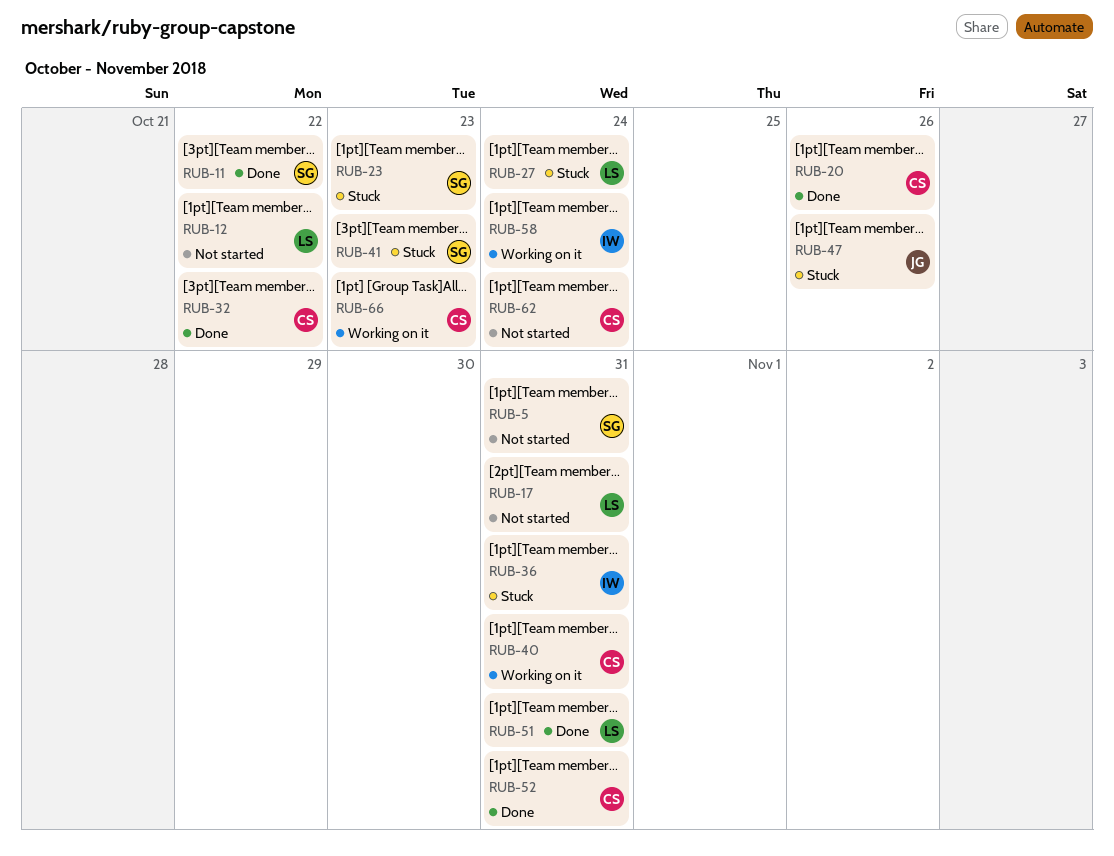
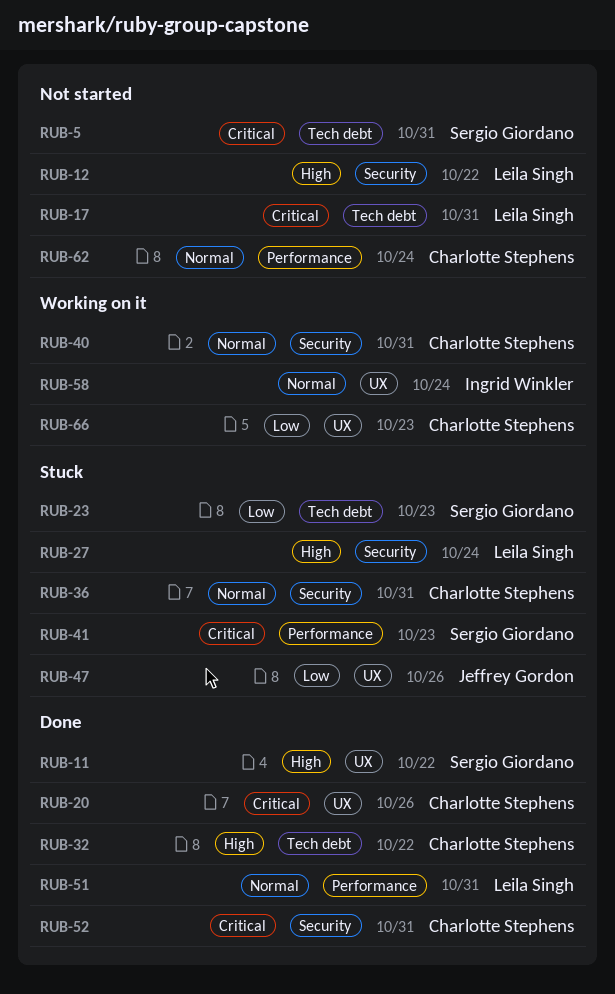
RUB-36, owner: Ingrid Winkler -> Charlotte Stephens

